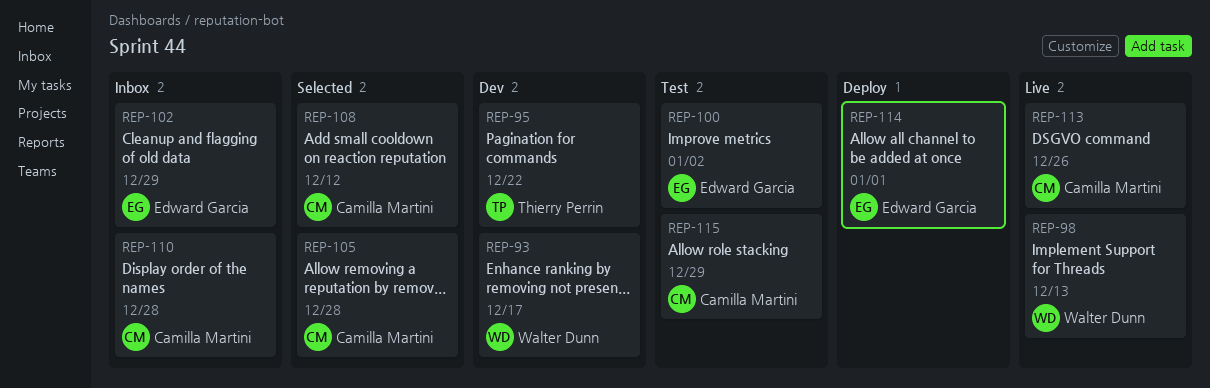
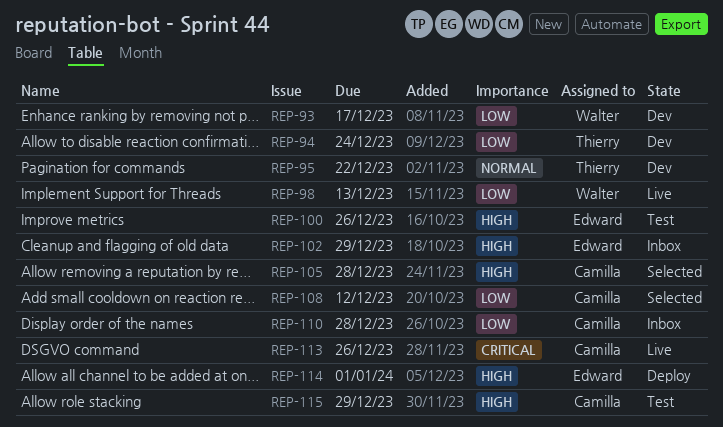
REP-94: none -> present
REP-100, due: Jan 2 -> Dec 26

